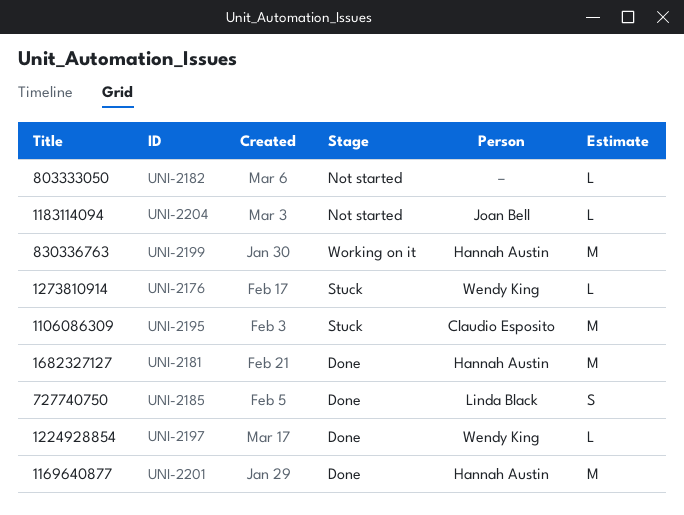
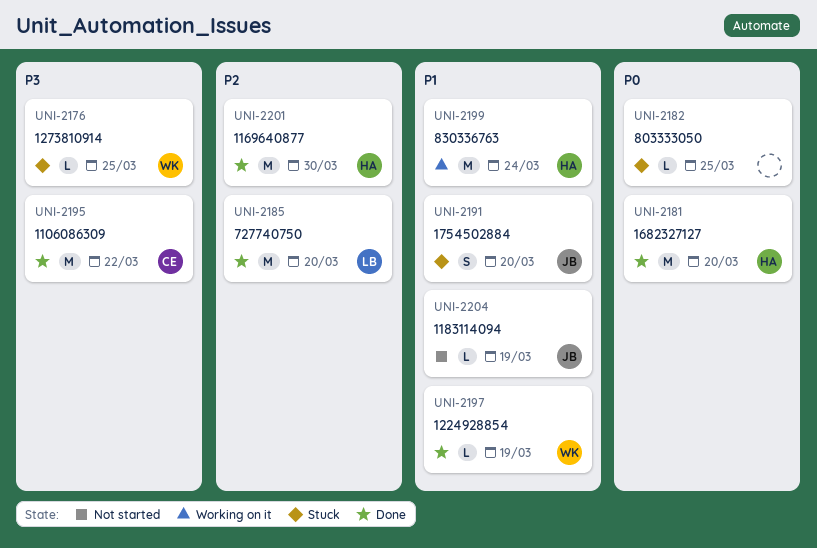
UNI-2182, status: Not started -> Stuck
UNI-2185, estimate: S -> M
UNI-2191: none -> present
UNI-2195, status: Stuck -> Done

